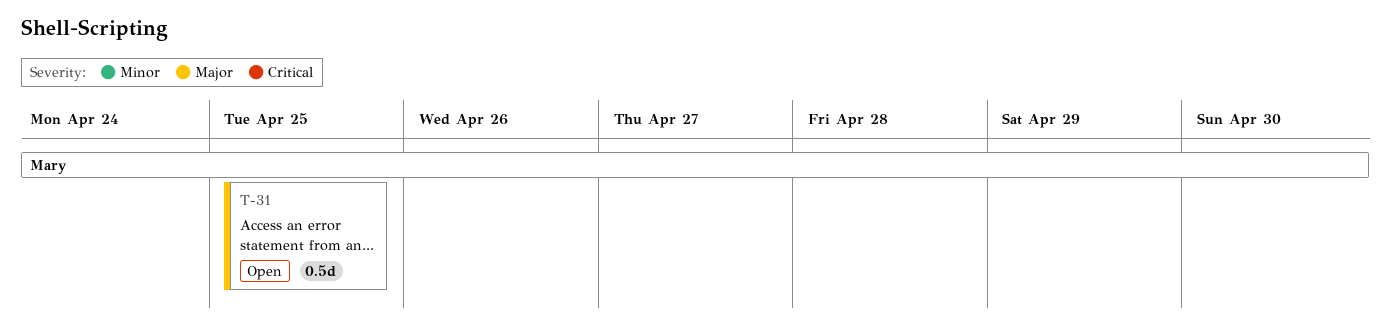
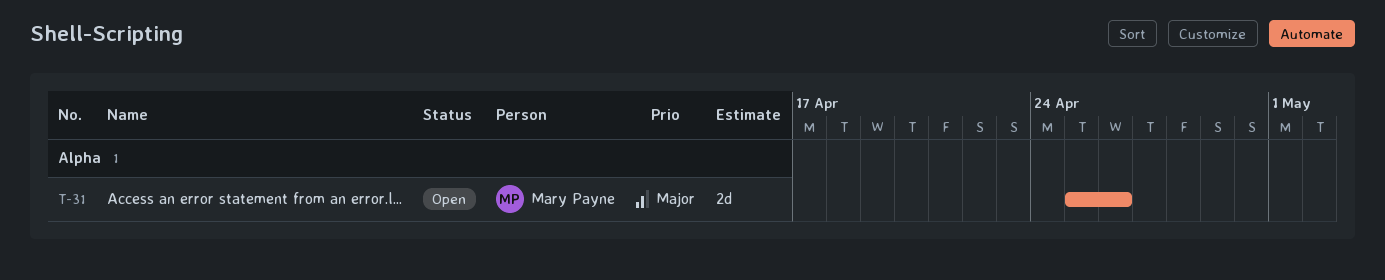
T-31, estimate: 0.5d -> 2d
T-31, due: Apr 25 -> Apr 26

